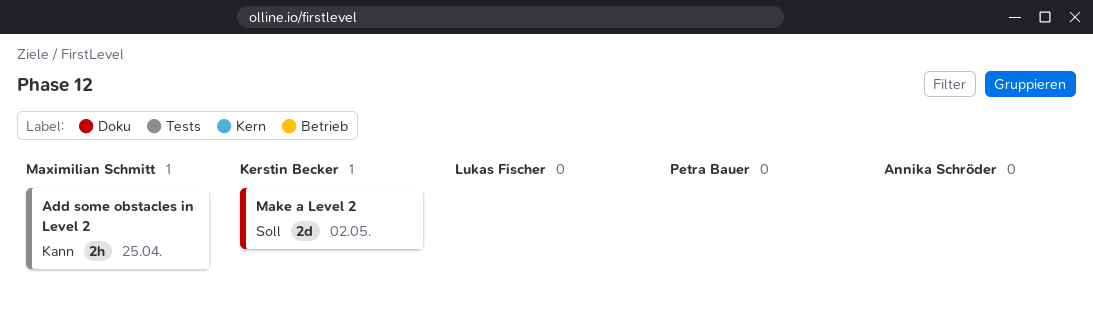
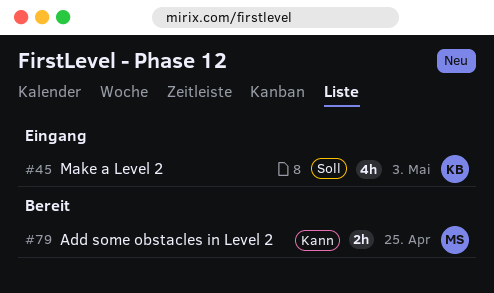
Make a Level 2, estimate: 2d -> 4h
Make a Level 2, due: May 2 -> May 3

